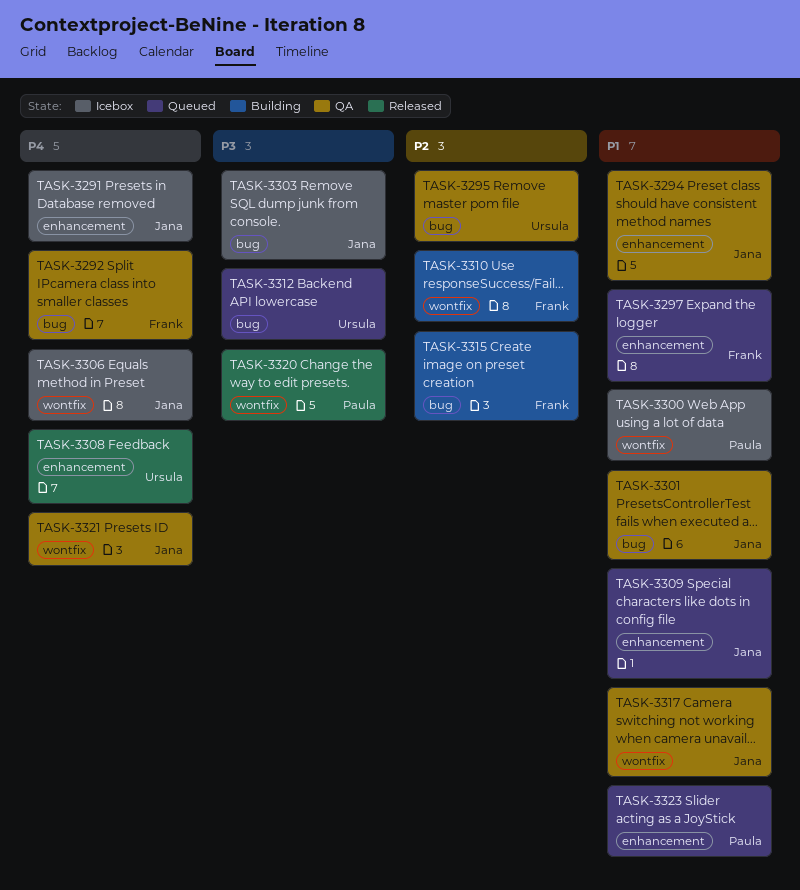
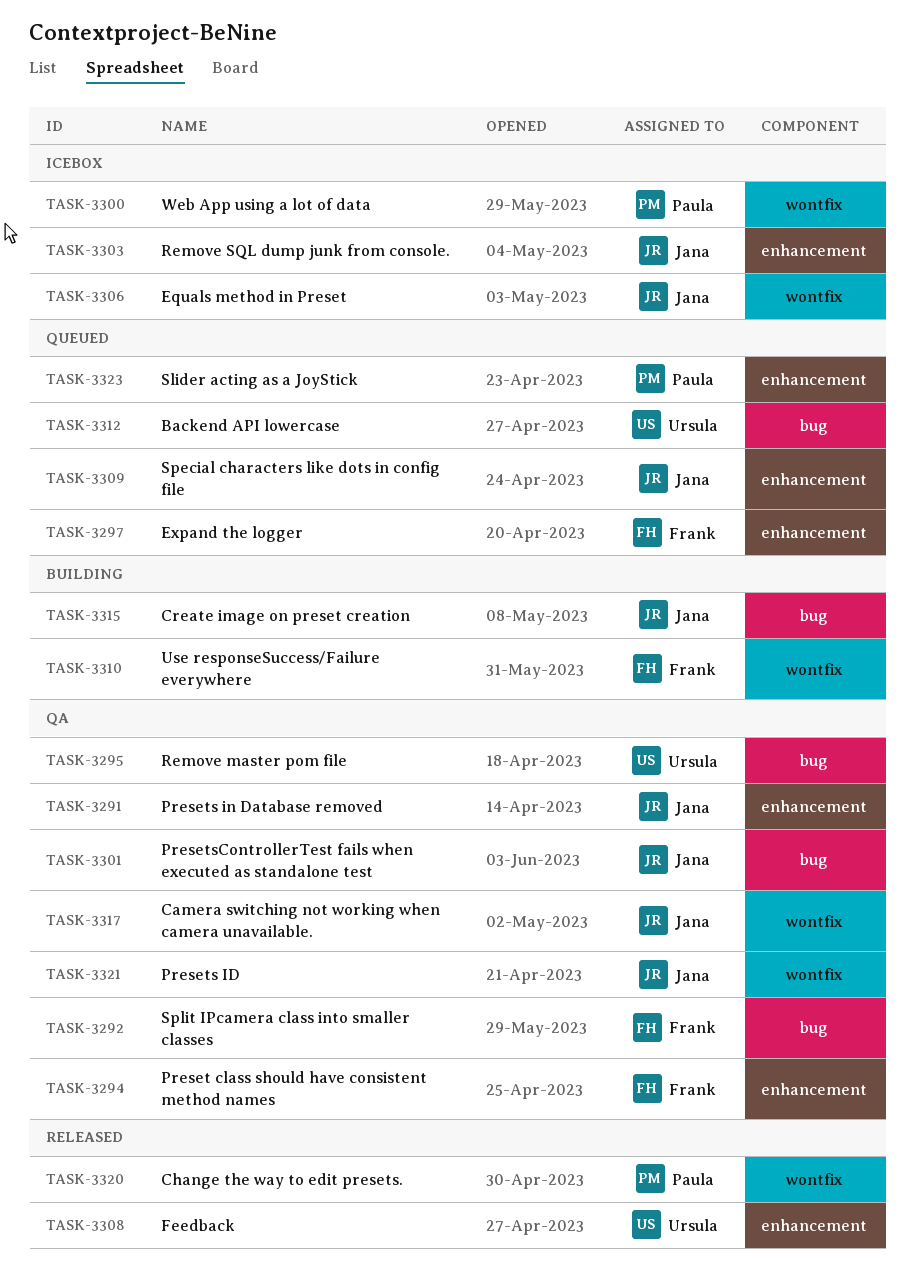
TASK-3291, status: Icebox -> QA
TASK-3294, owner: Jana -> Frank
TASK-3303, label: bug -> enhancement
TASK-3315, owner: Frank -> Jana

